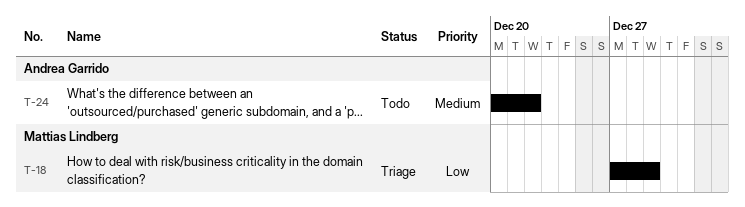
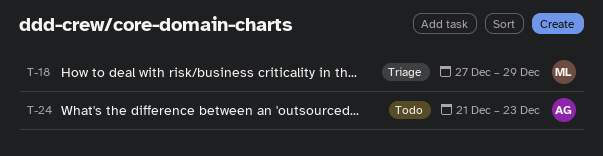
T-24, start: Dec 20 -> Dec 21
T-24, due: Dec 22 -> Dec 23

